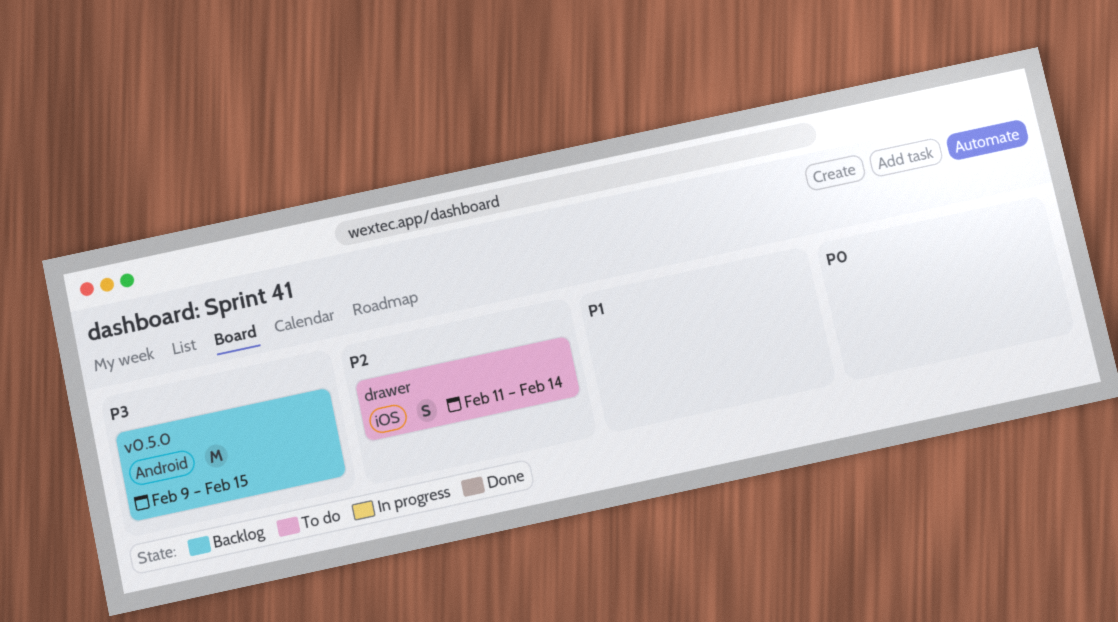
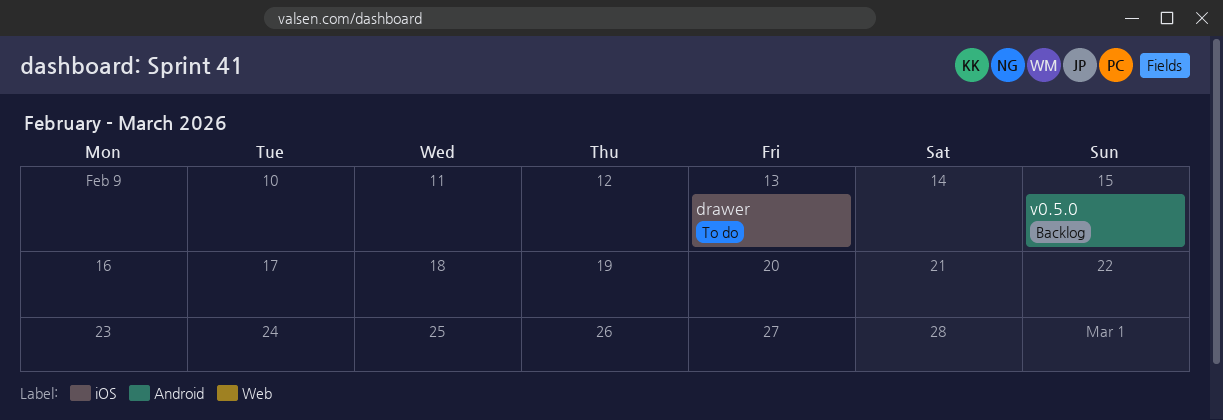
drawer, due: Feb 14 -> Feb 13

